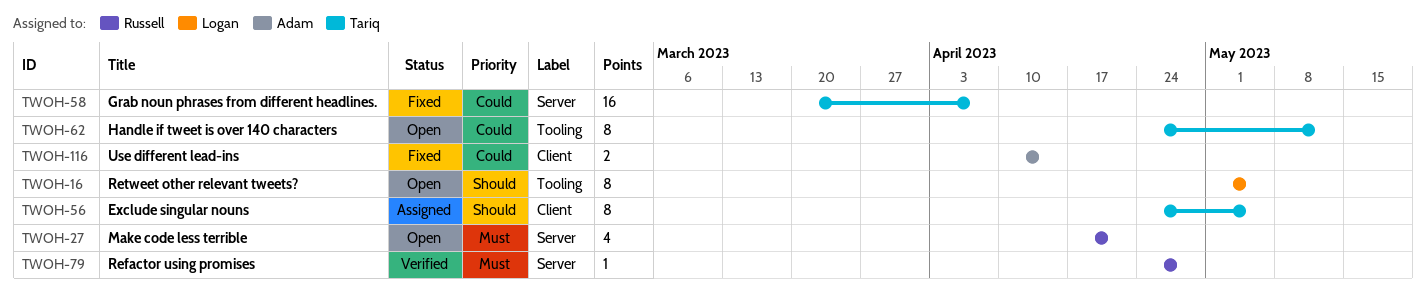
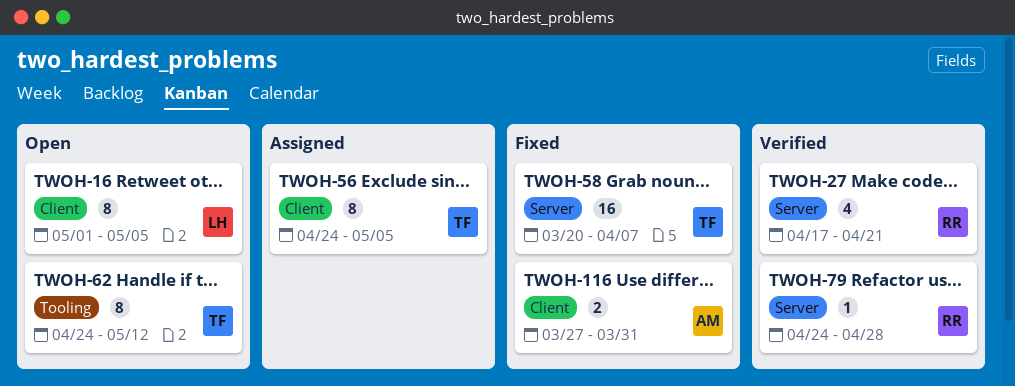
TWOH-16, label: Tooling -> Client
TWOH-27, status: Open -> Verified
TWOH-116, start: Apr 10 -> Mar 27
TWOH-116, due: Apr 14 -> Mar 31

